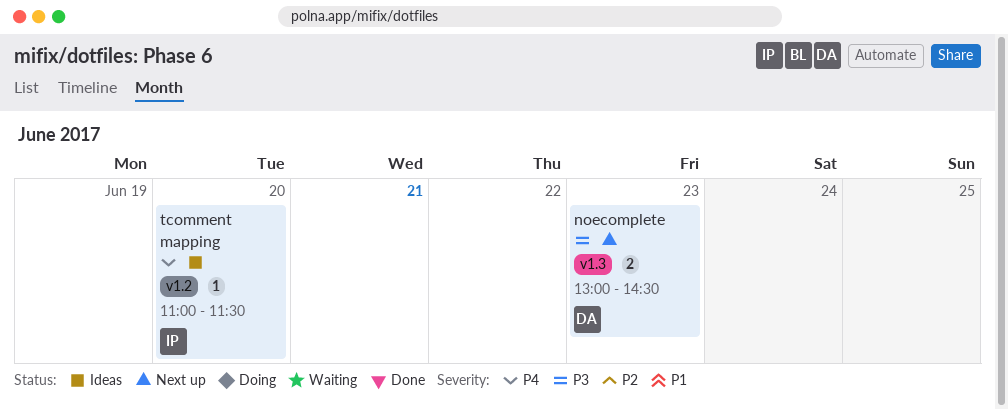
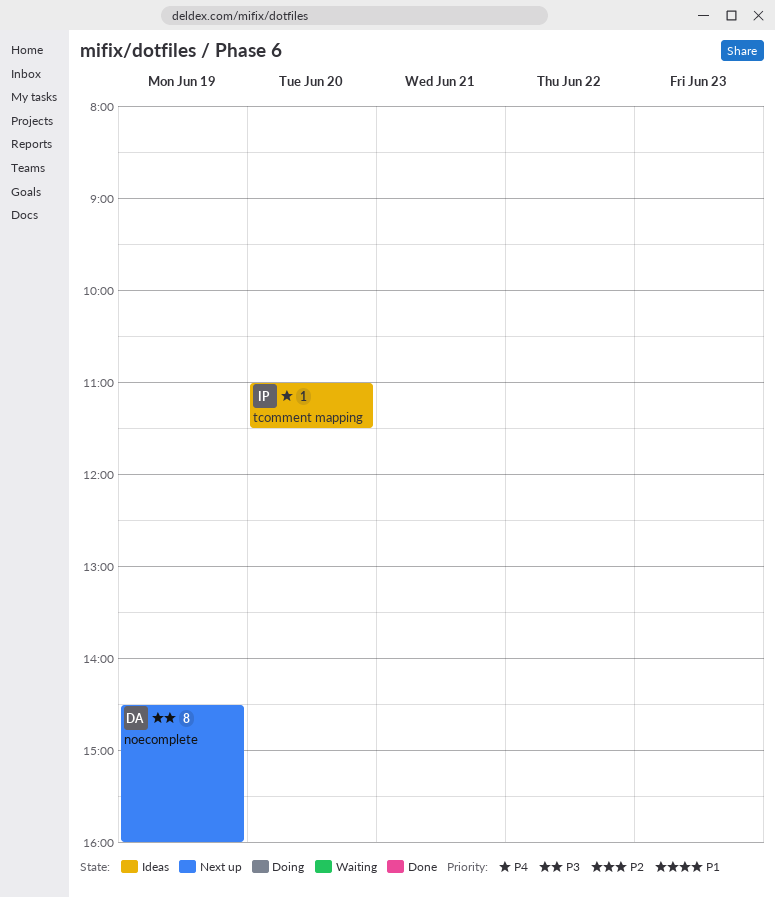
noecomplete, estimate: 2 -> 8
noecomplete, day: Jun 23 -> Jun 19
noecomplete, begins: 13:00 -> 14:30
noecomplete, ends: 14:30 -> 16:00

